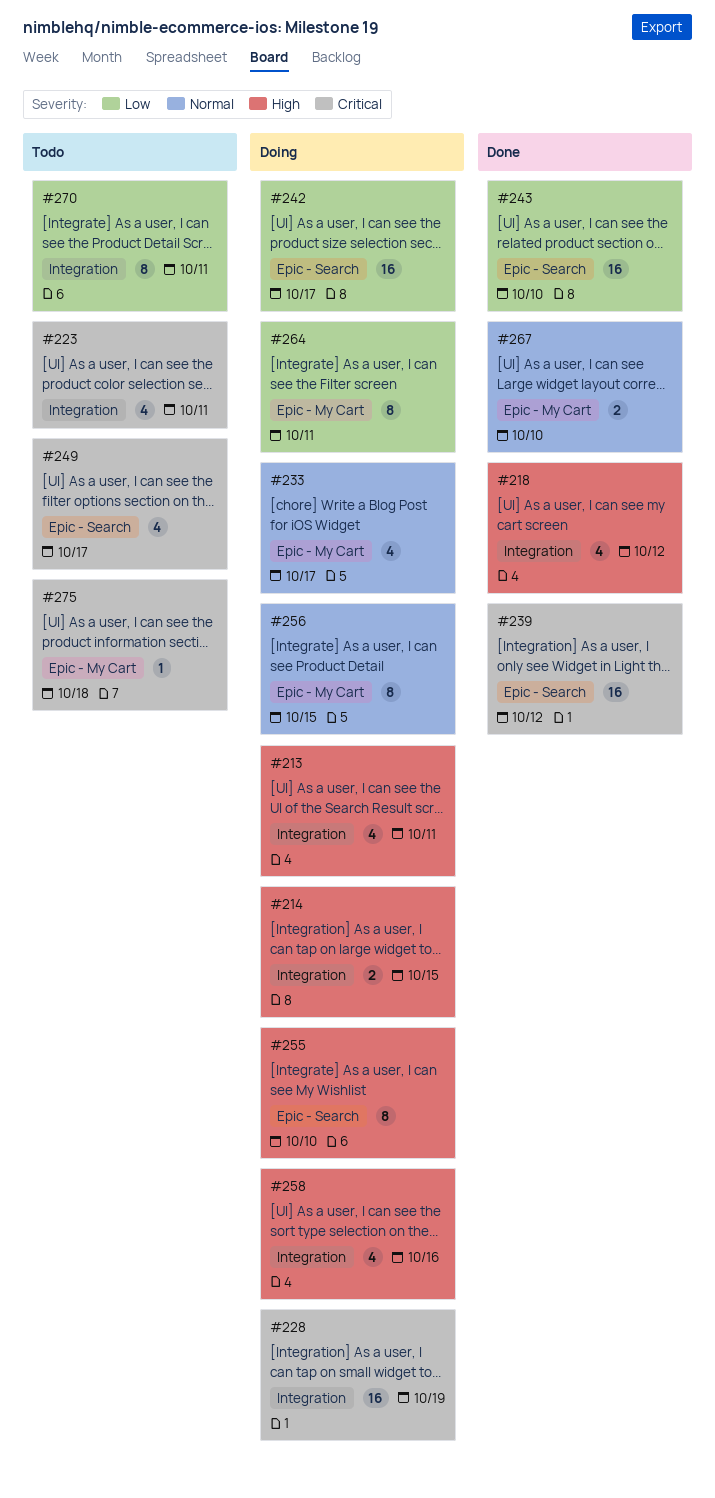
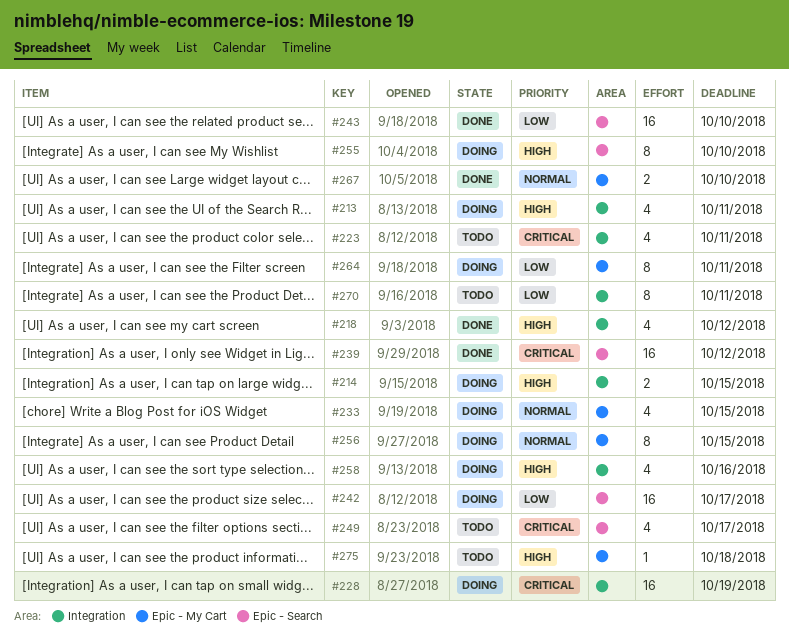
#233, due: Oct 17 -> Oct 15
#275, priority: Critical -> High

